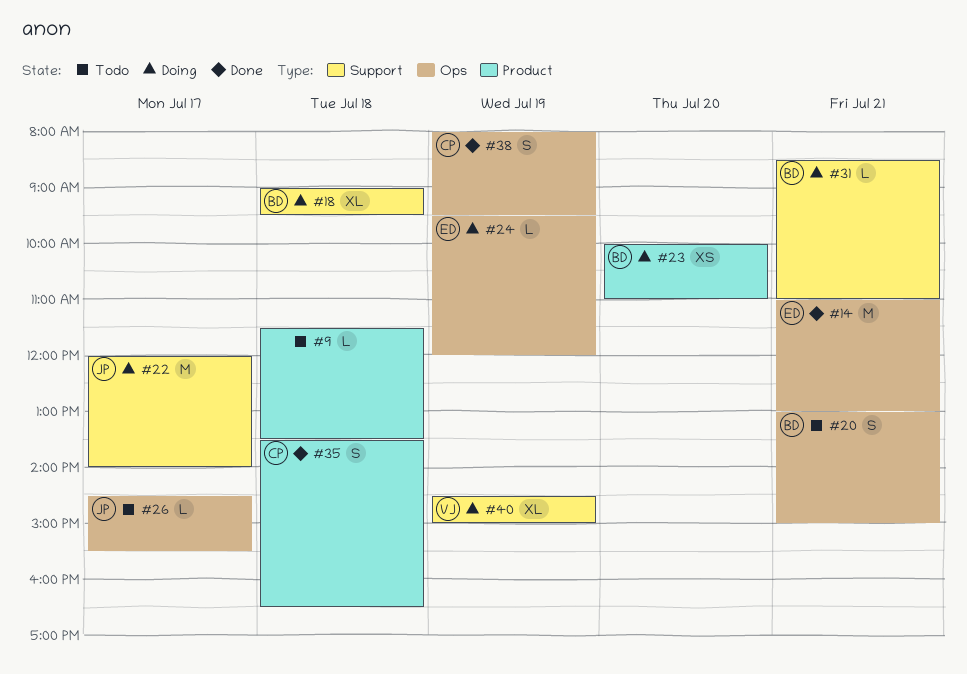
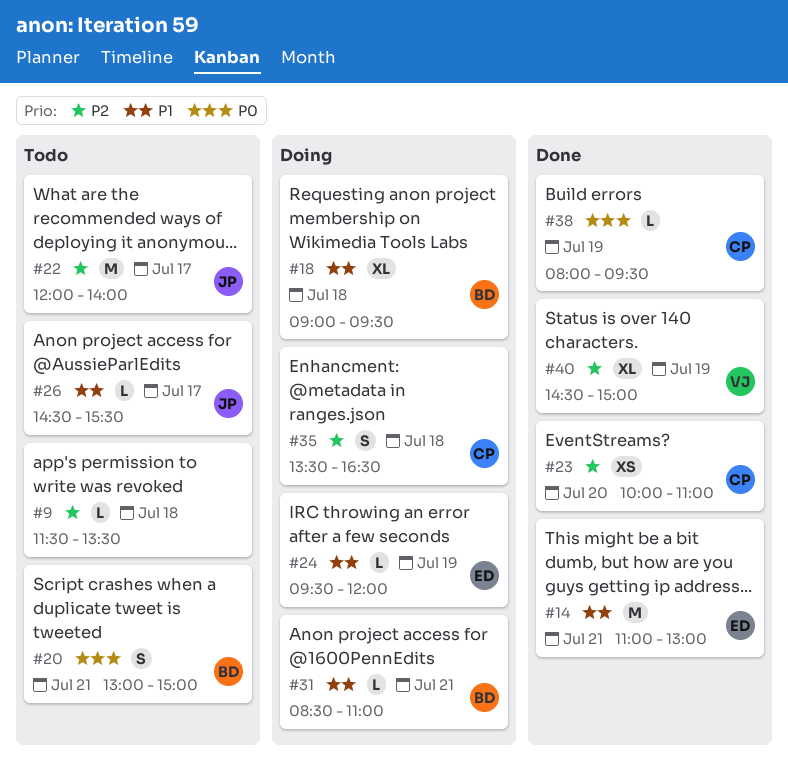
#22, status: Doing -> Todo
#23, status: Doing -> Done
#23, owner: BD -> CP
#35, status: Done -> Doing
#38, estimate: S -> L
#40, status: Doing -> Done

